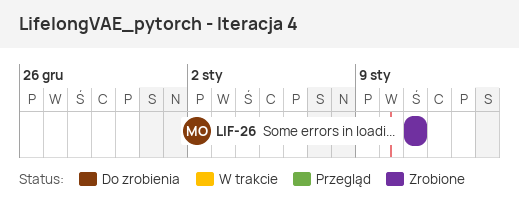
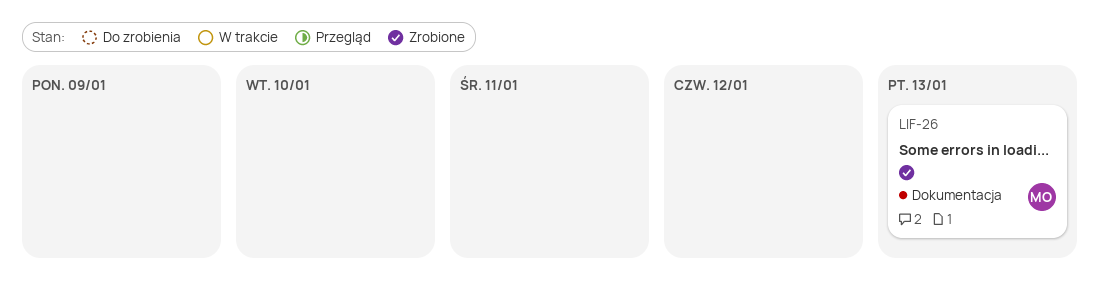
LIF-26, due: Jan 11 -> Jan 13

